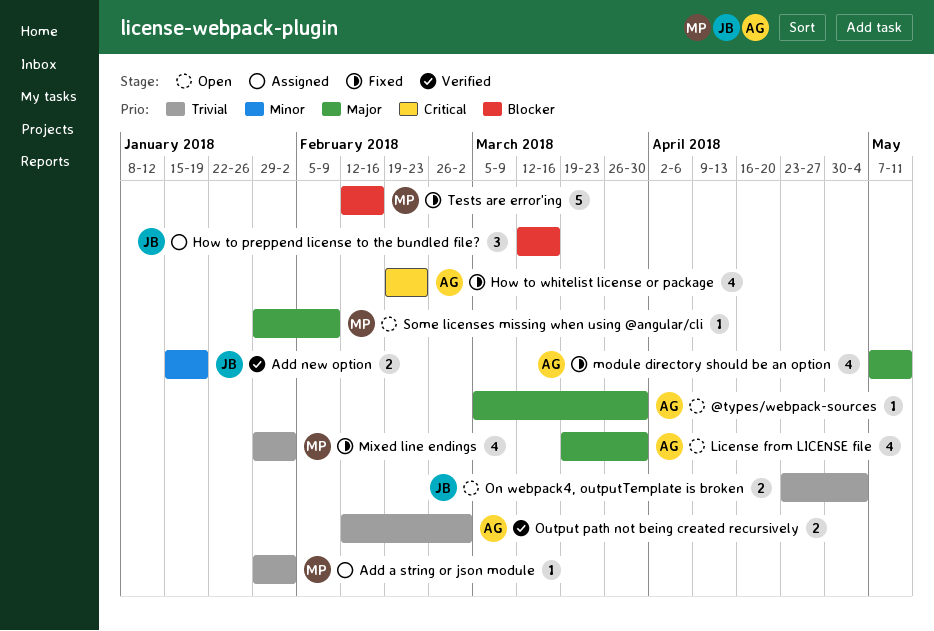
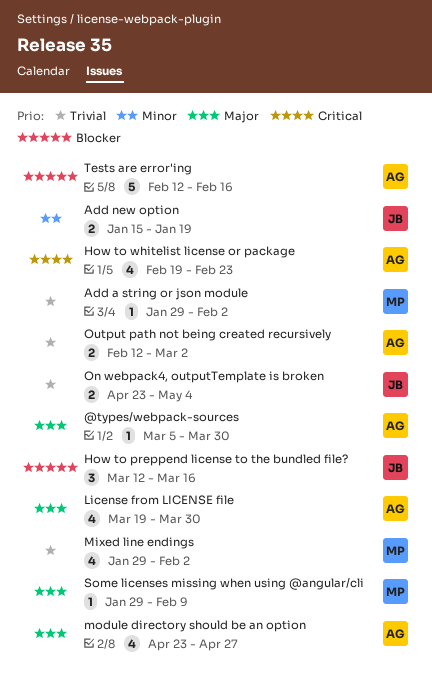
module directory should be an option, start: May 7 -> Apr 23
module directory should be an option, due: May 11 -> Apr 27
Tests are error'ing, owner: MP -> AG

